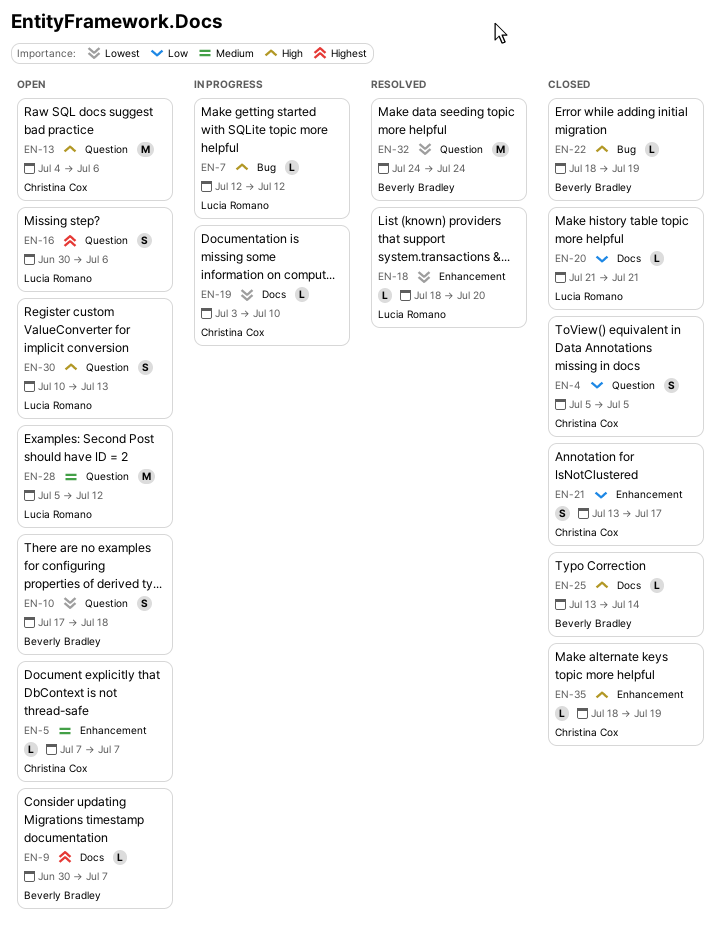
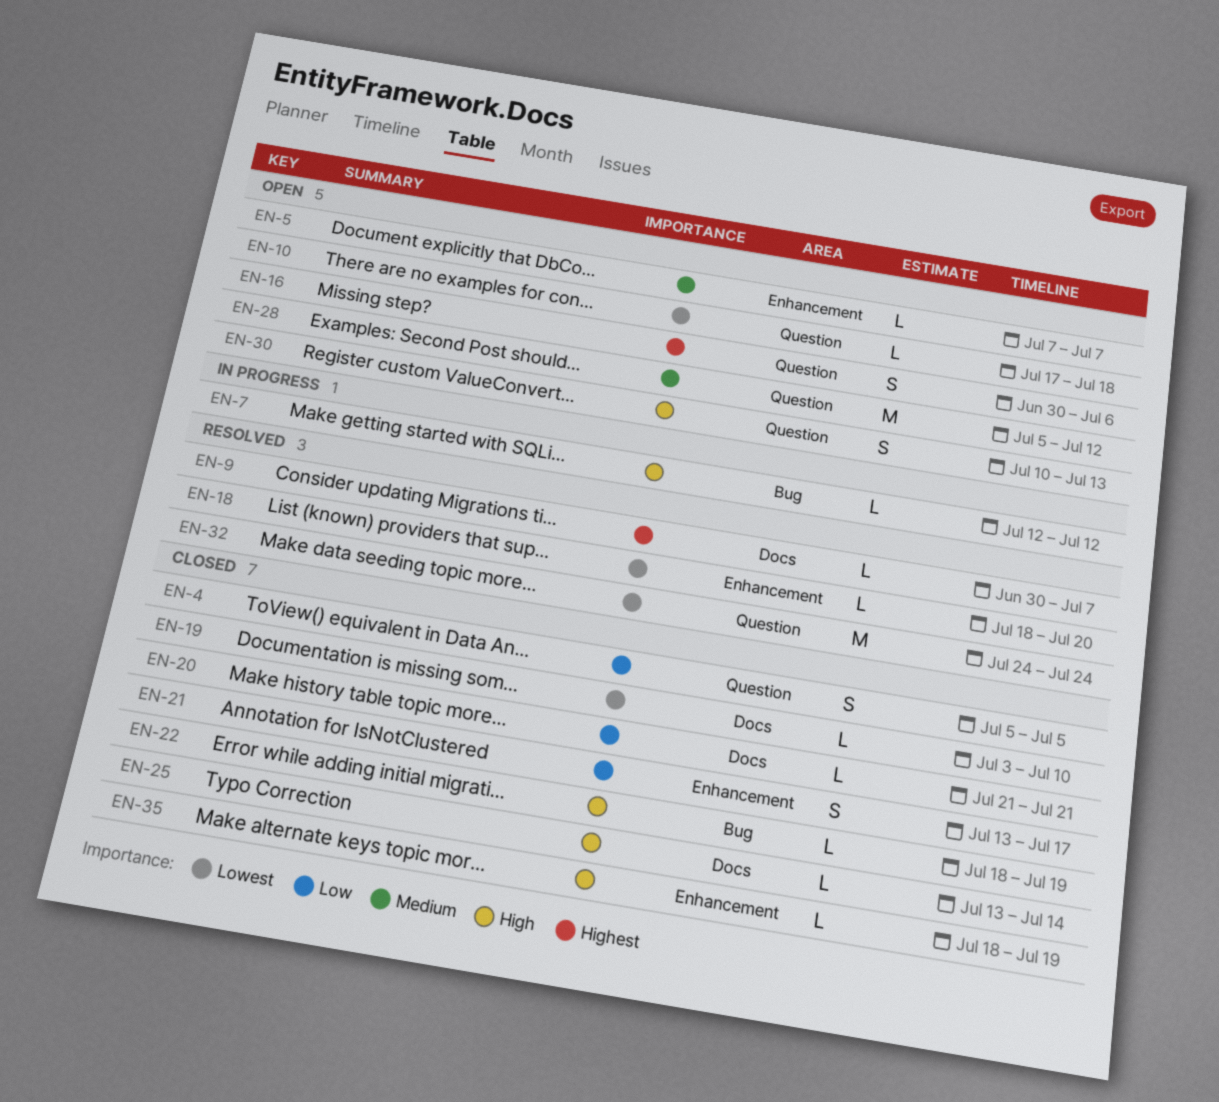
EN-9, status: Open -> Resolved
EN-10, estimate: S -> L
EN-13: present -> none
EN-19, status: In progress -> Closed

